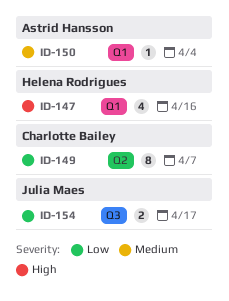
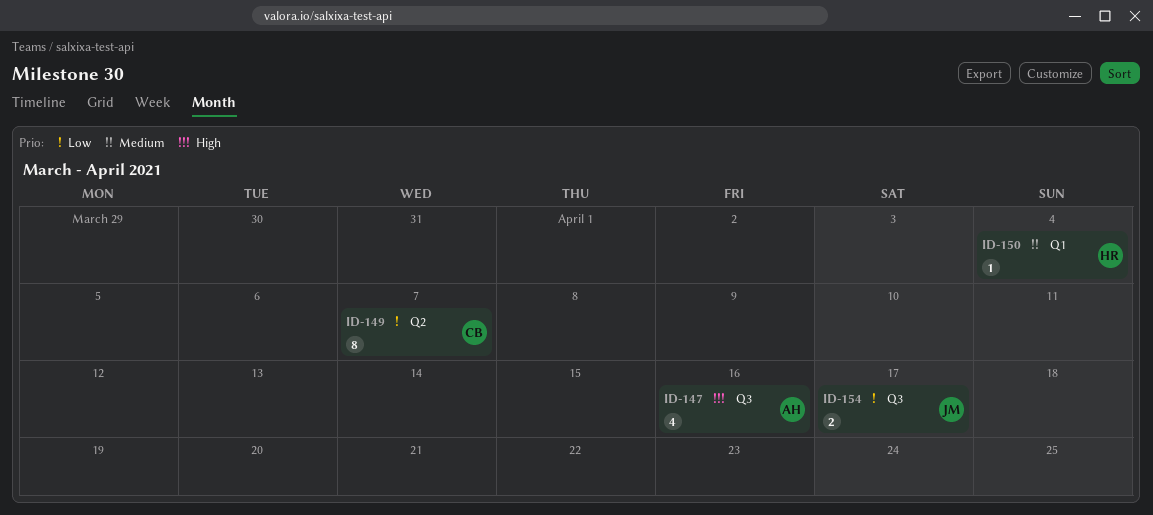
ID-147, owner: Helena Rodrigues -> Astrid Hansson
ID-147, label: Q1 -> Q3
ID-150, owner: Astrid Hansson -> Helena Rodrigues

